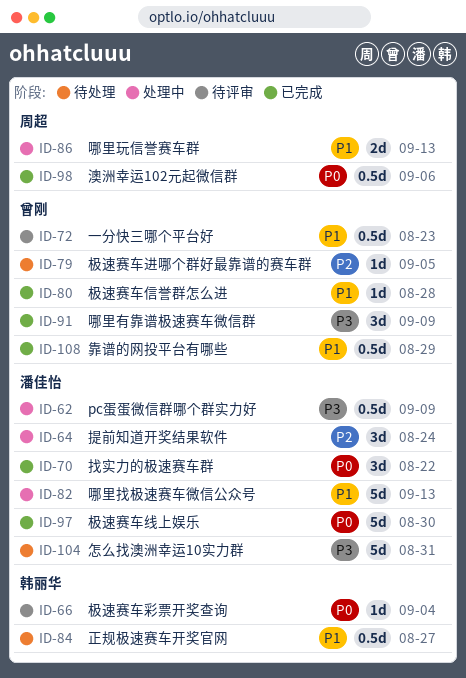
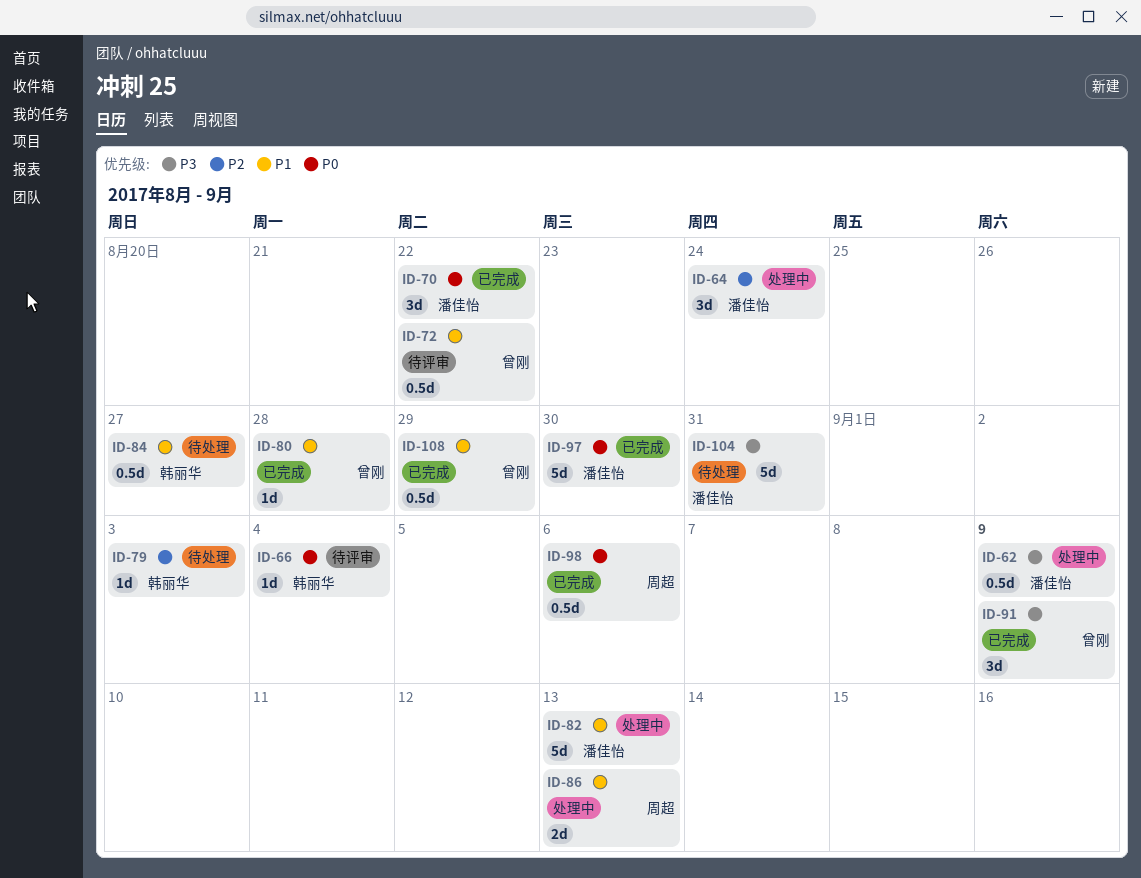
ID-72, due: Aug 23 -> Aug 22
ID-79, owner: 曾刚 -> 韩丽华
ID-79, due: Sep 5 -> Sep 3

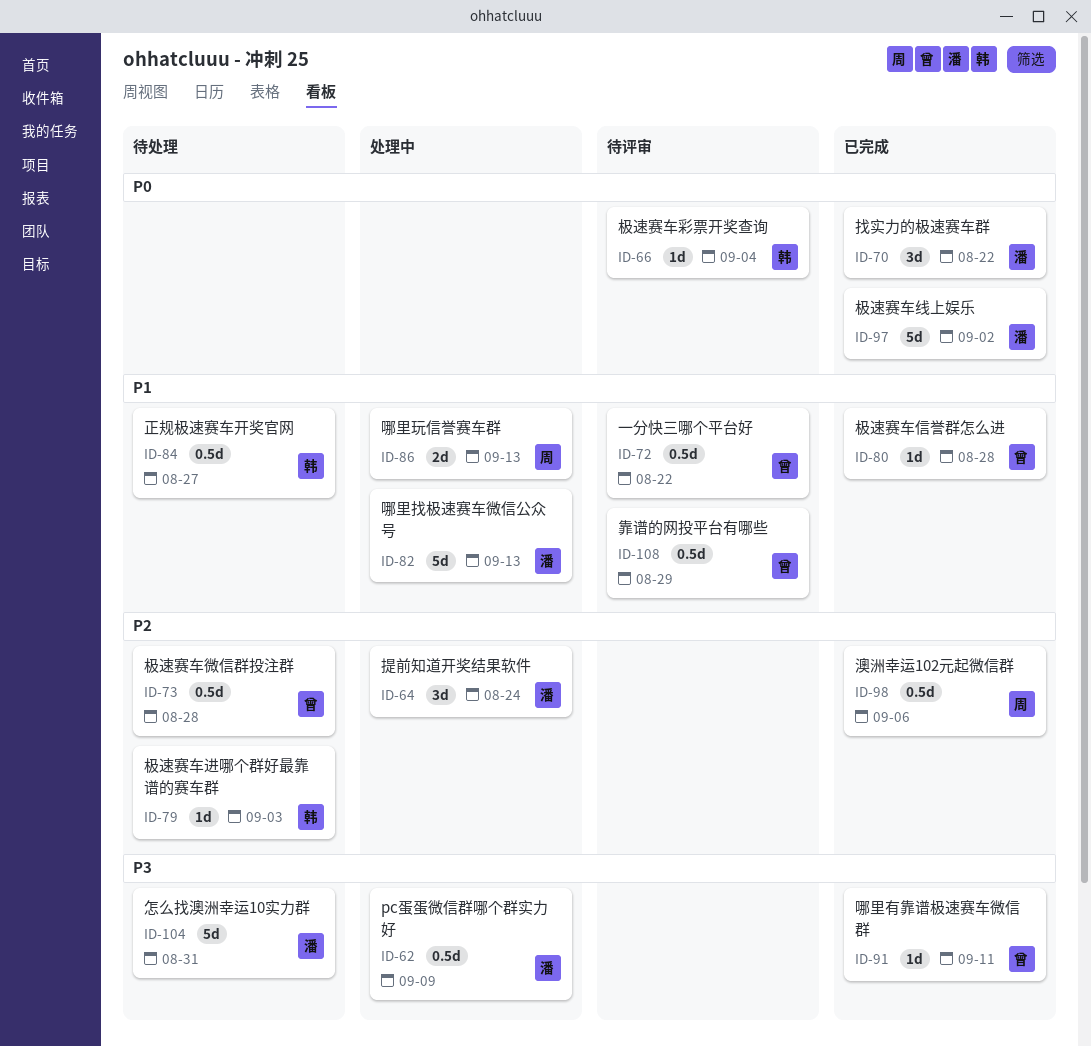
ID-73: none -> present
ID-91, estimate: 3d -> 1d
ID-91, due: Sep 9 -> Sep 11
ID-97, due: Aug 30 -> Sep 2
ID-98, priority: P0 -> P2
ID-108, status: 已完成 -> 待评审

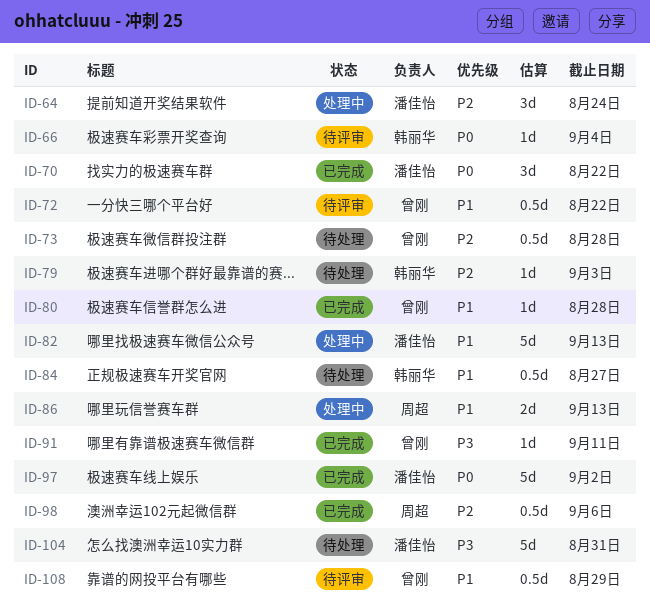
ID-62: present -> none

